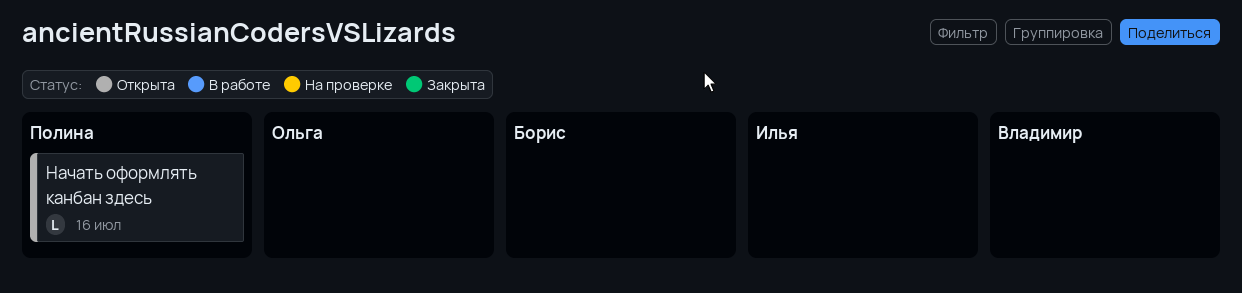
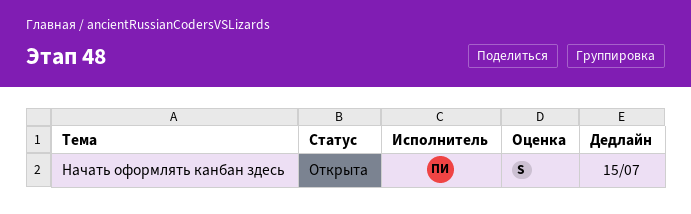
Начать оформлять канбан здесь, estimate: L -> S
Начать оформлять канбан здесь, due: Jul 16 -> Jul 15

